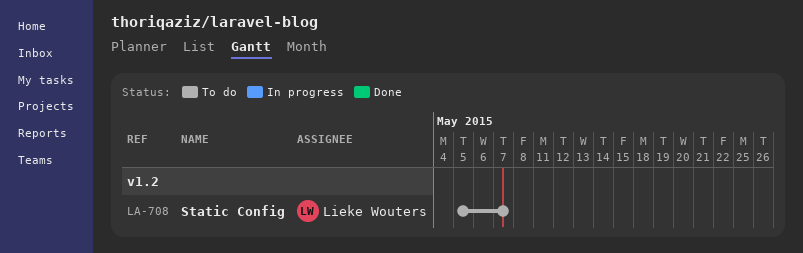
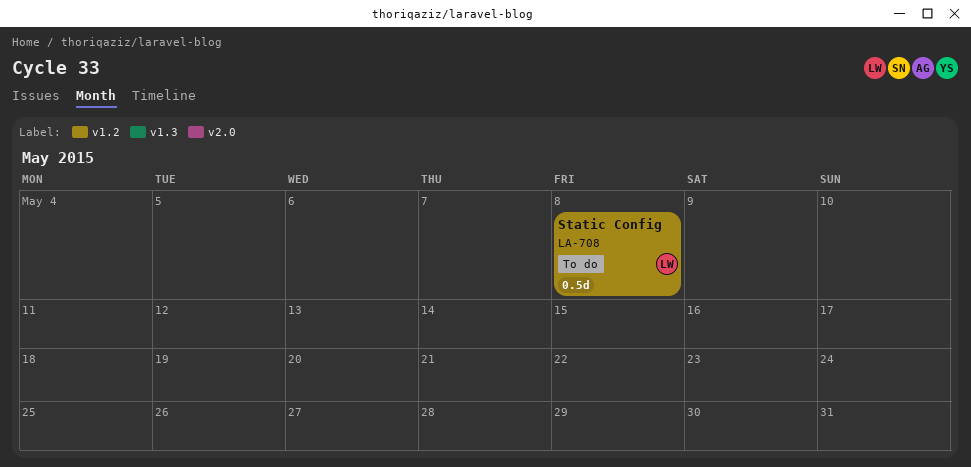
LA-708, due: May 7 -> May 8

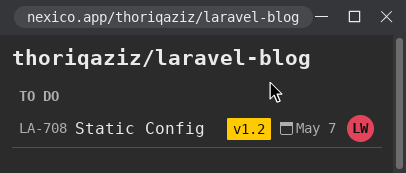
LA-708, due: May 8 -> May 7

